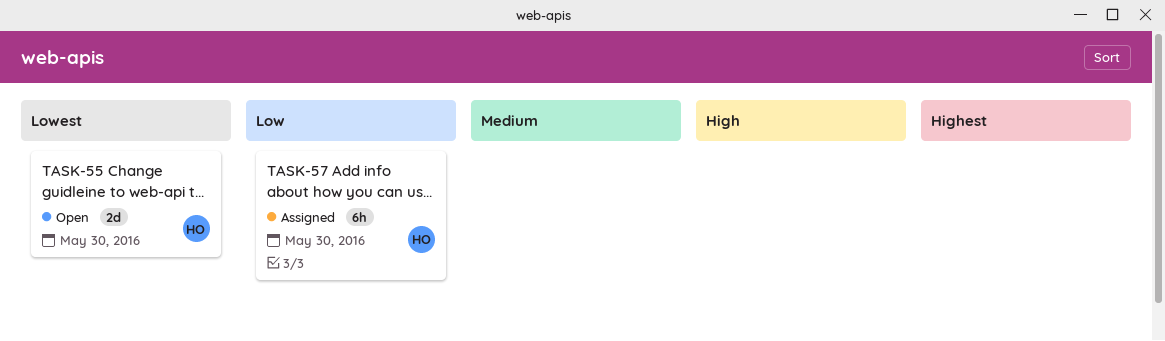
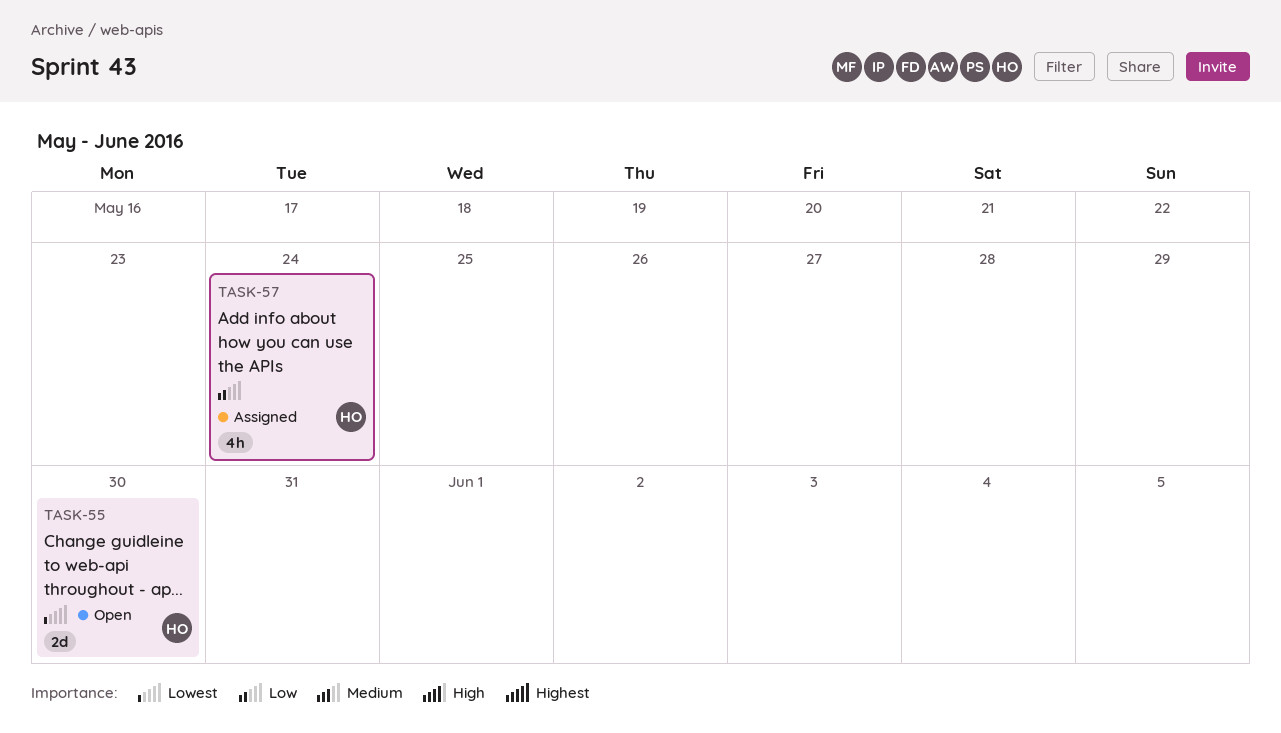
TASK-57, estimate: 6h -> 4h
TASK-57, due: May 30 -> May 24

